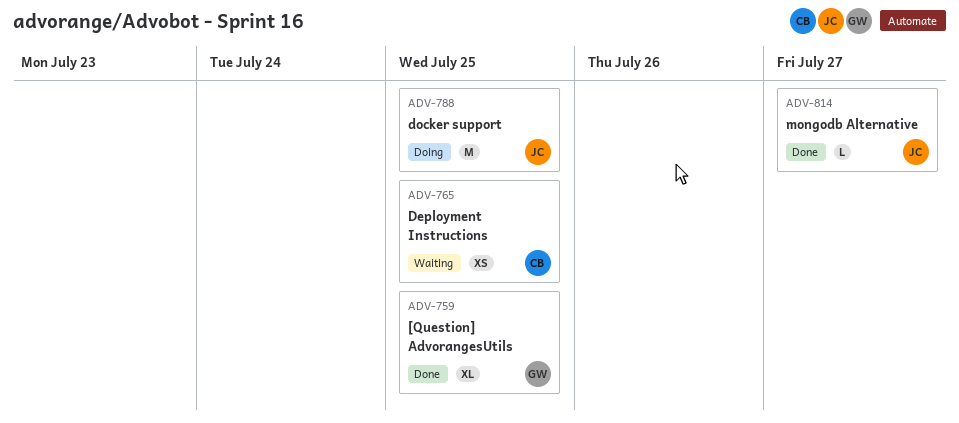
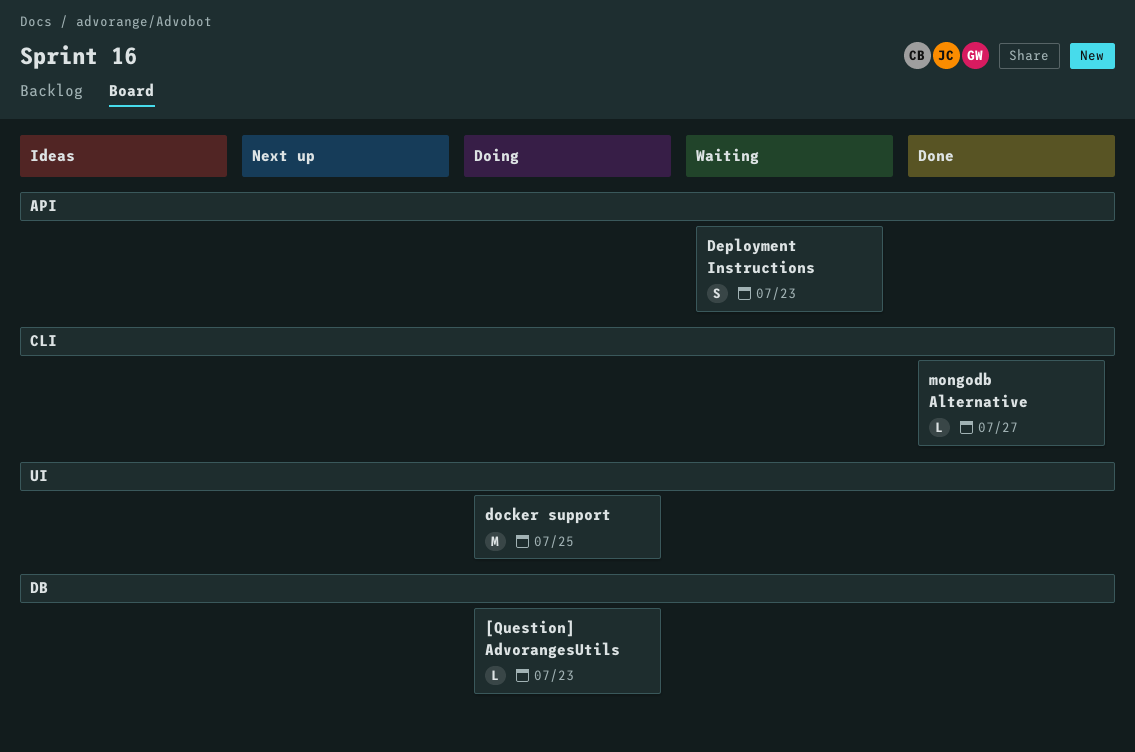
[Question] AdvorangesUtils, status: Done -> Doing
[Question] AdvorangesUtils, estimate: XL -> L
[Question] AdvorangesUtils, due: Jul 25 -> Jul 23
Deployment Instructions, estimate: XS -> S
Deployment Instructions, due: Jul 25 -> Jul 23

